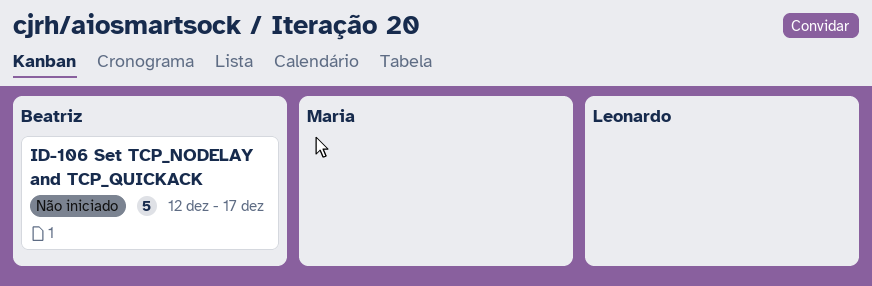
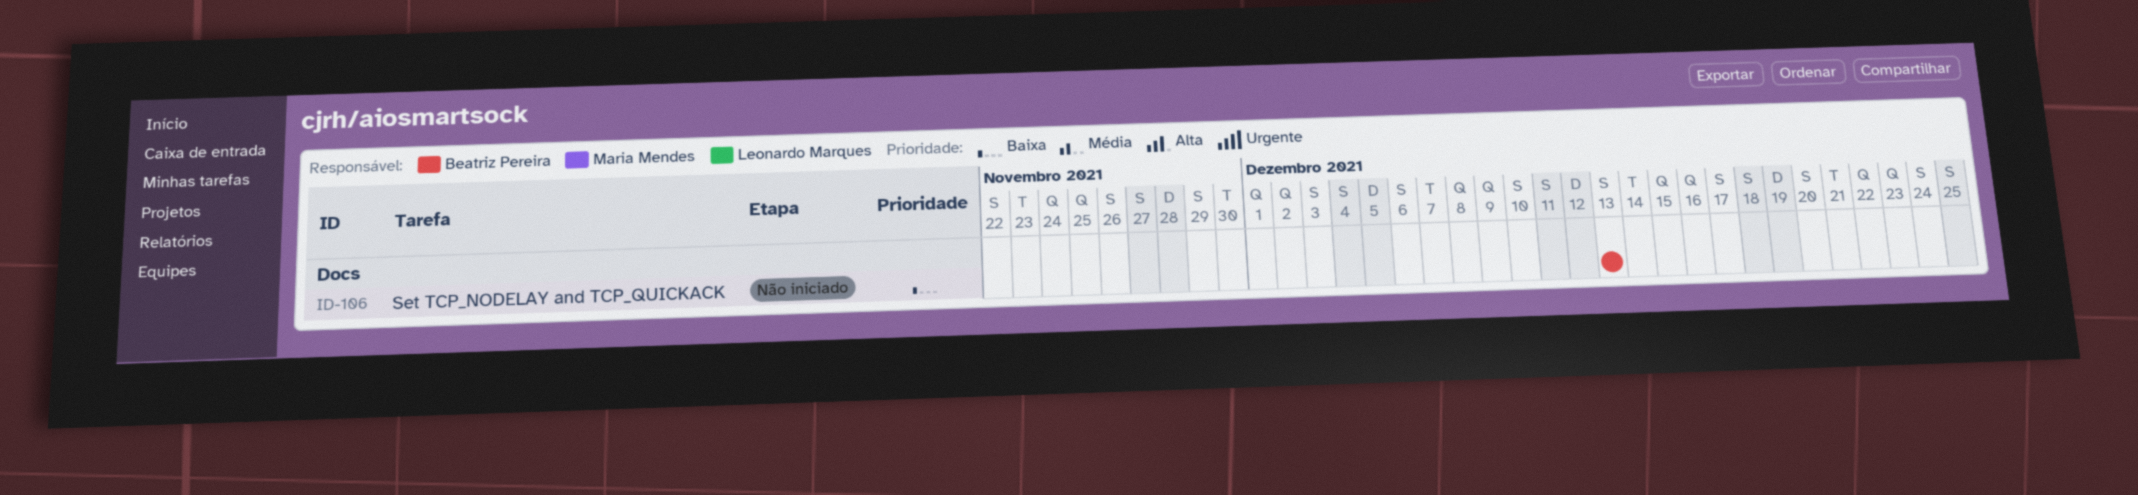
ID-106, start: Dec 12 -> Dec 13
ID-106, due: Dec 17 -> Dec 13

